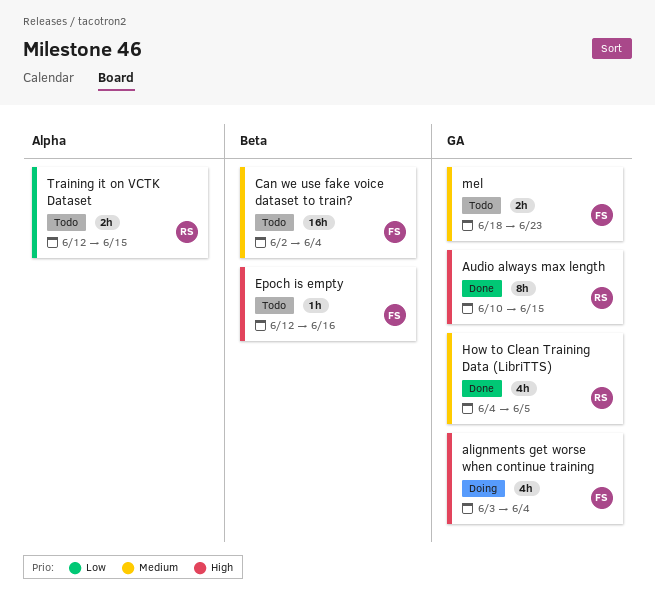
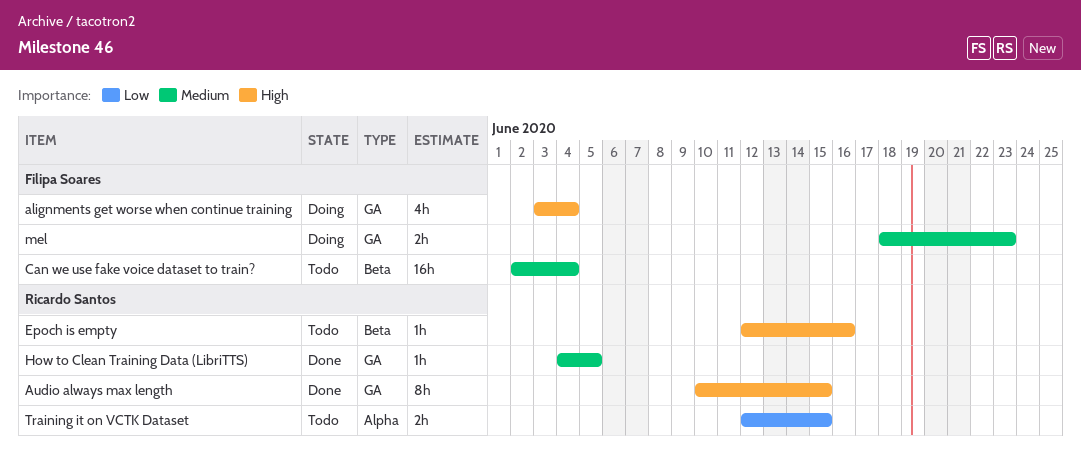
Epoch is empty, owner: Filipa Soares -> Ricardo Santos
How to Clean Training Data (LibriTTS), estimate: 4h -> 1h
mel, status: Todo -> Doing

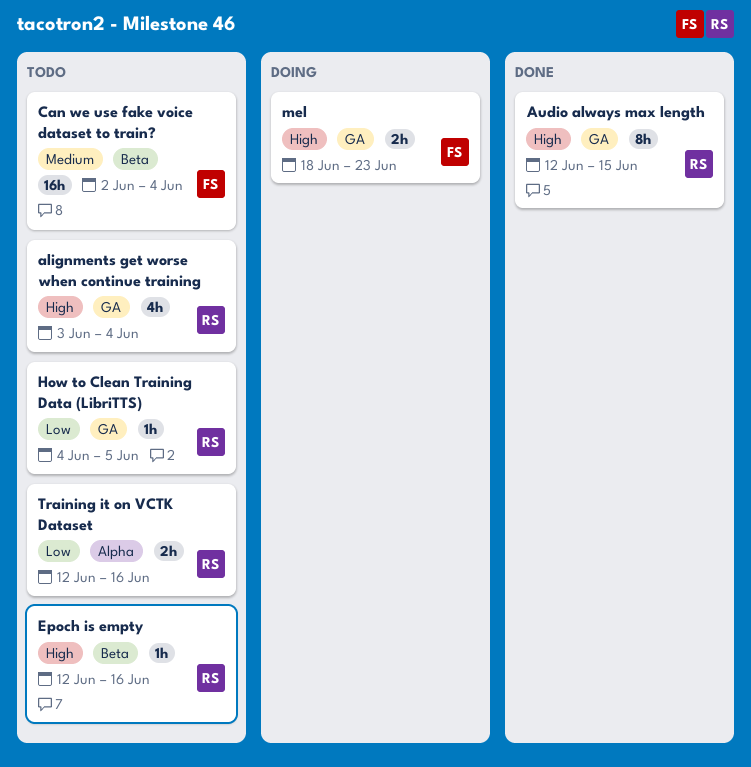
alignments get worse when continue training, status: Doing -> Todo
alignments get worse when continue training, owner: Filipa Soares -> Ricardo Santos
Audio always max length, start: Jun 10 -> Jun 12
How to Clean Training Data (LibriTTS), status: Done -> Todo
How to Clean Training Data (LibriTTS), priority: Medium -> Low
mel, priority: Medium -> High
Training it on VCTK Dataset, due: Jun 15 -> Jun 16

